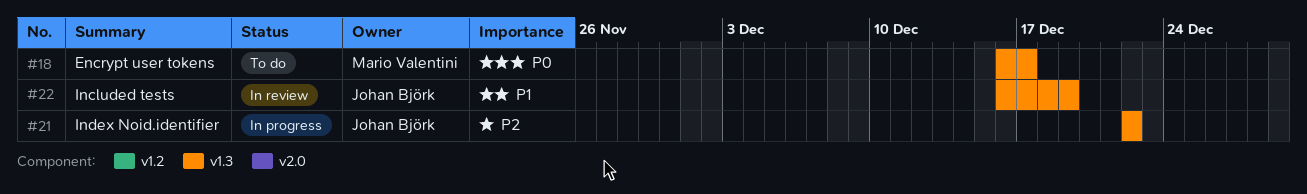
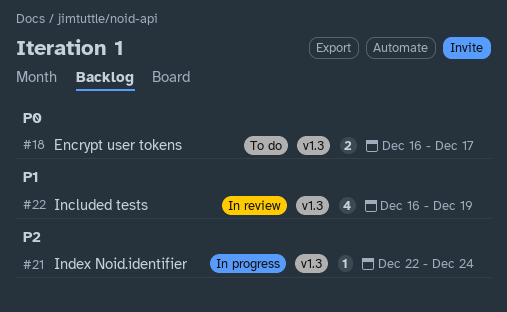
#21, due: Dec 22 -> Dec 24

